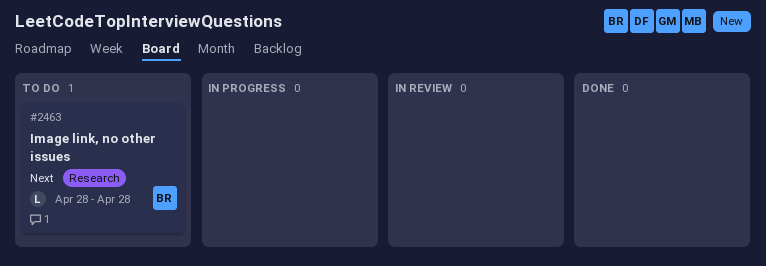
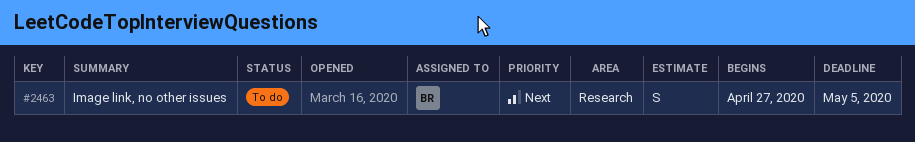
#2463, estimate: L -> S
#2463, start: Apr 28 -> Apr 27
#2463, due: Apr 28 -> May 5

